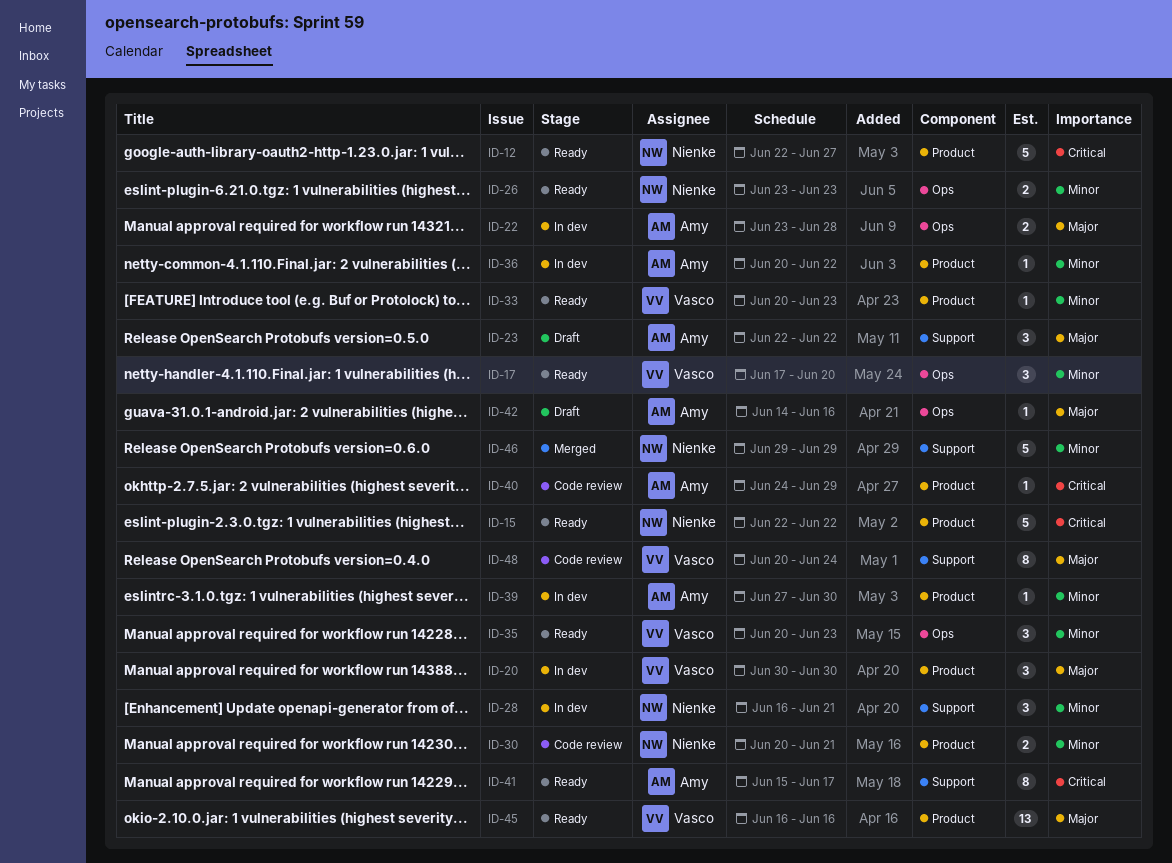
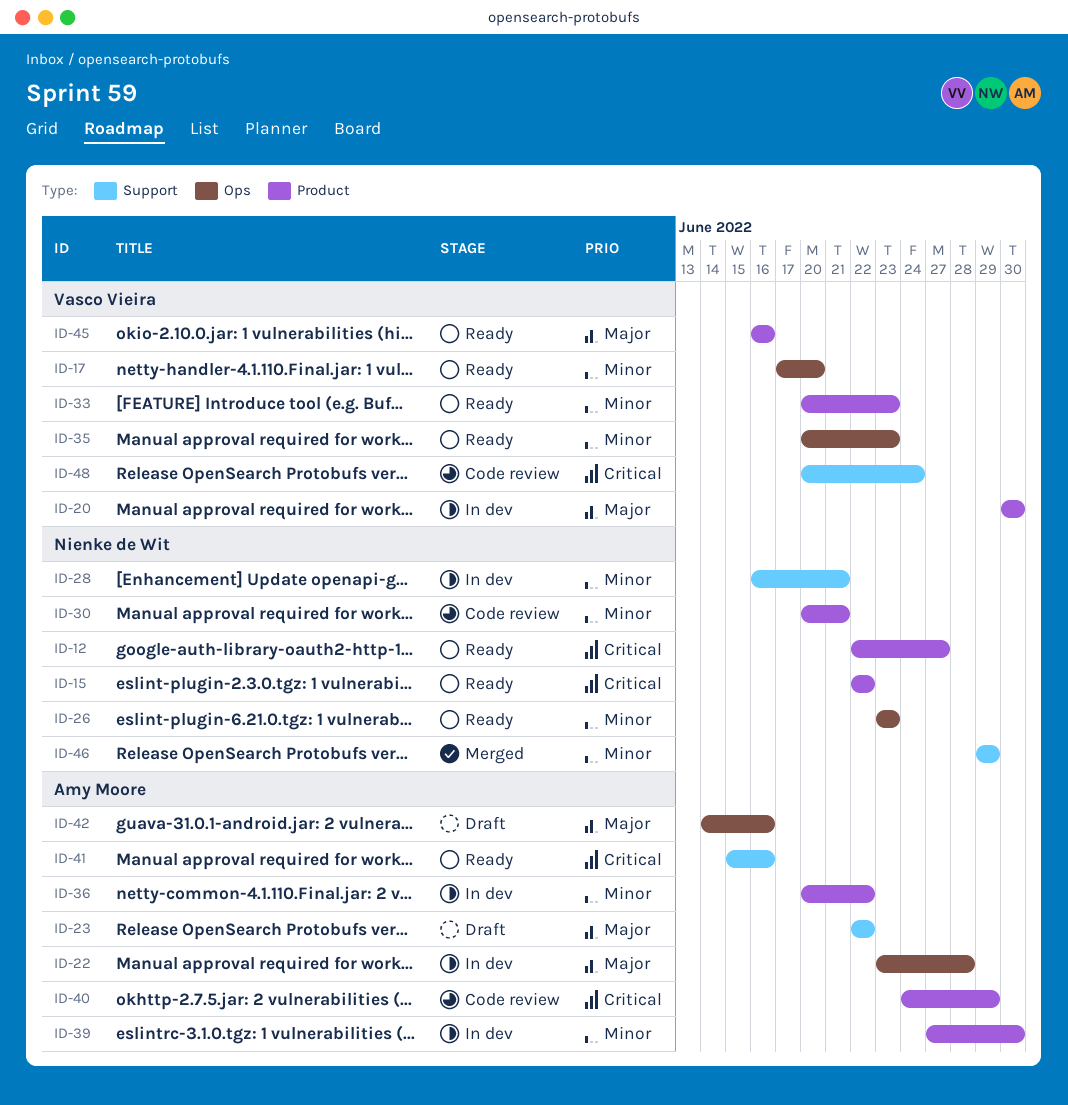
ID-41, due: Jun 17 -> Jun 16
ID-48, priority: Major -> Critical

